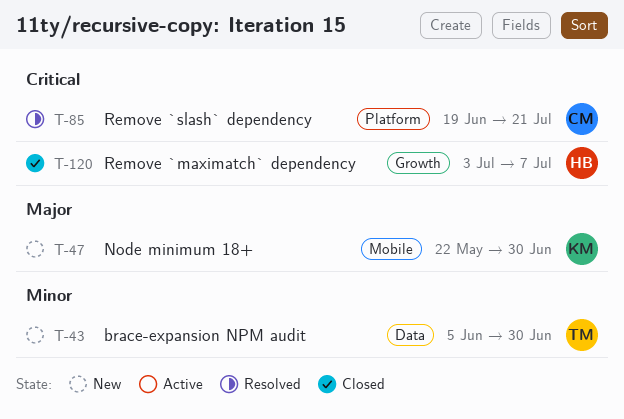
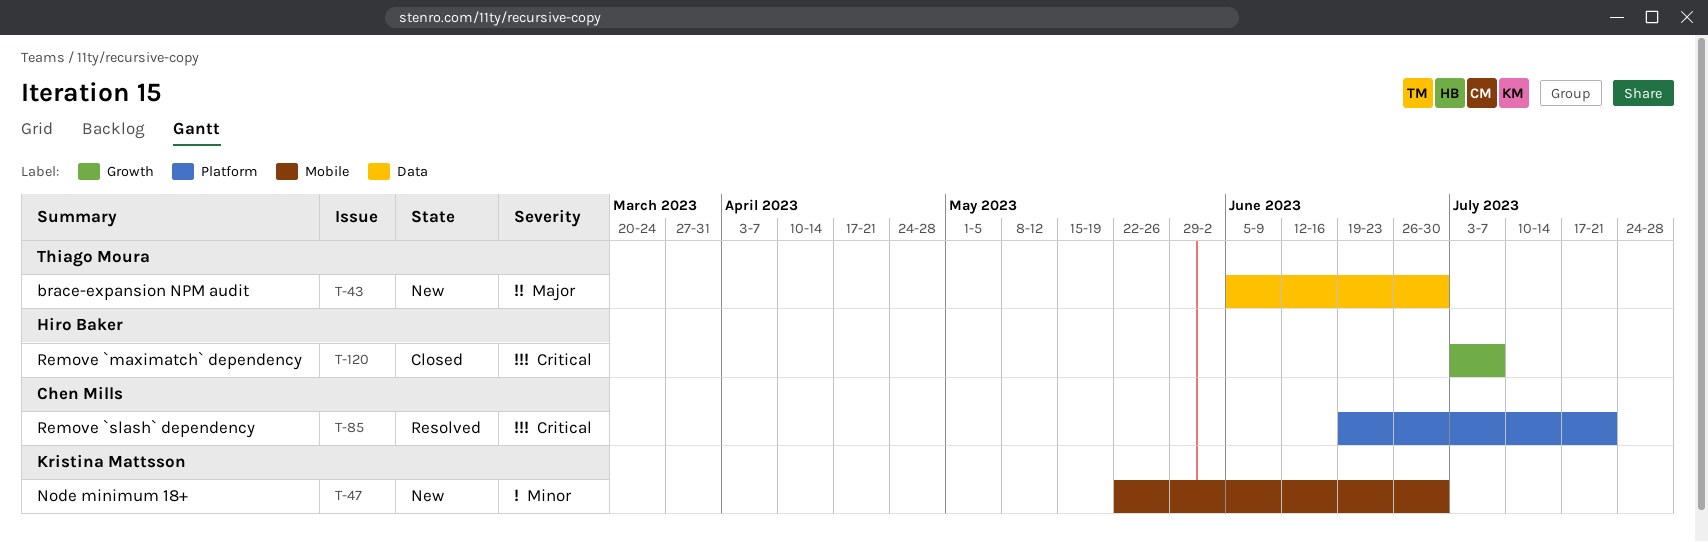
T-43, priority: Minor -> Major
T-47, priority: Major -> Minor

